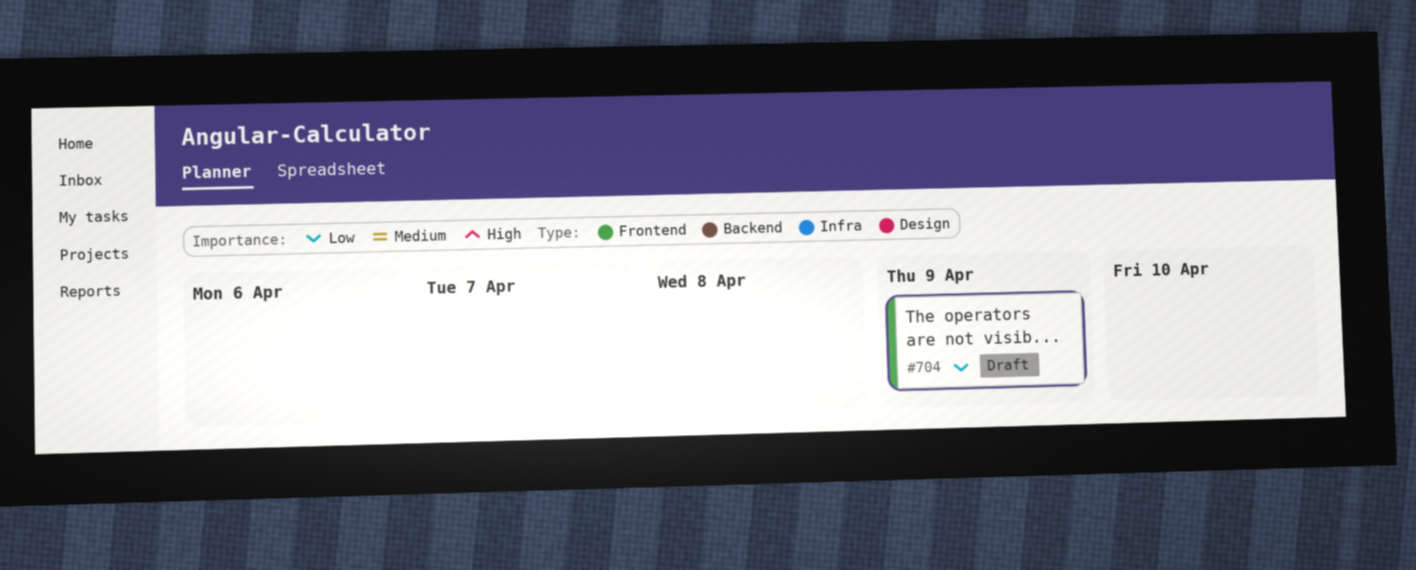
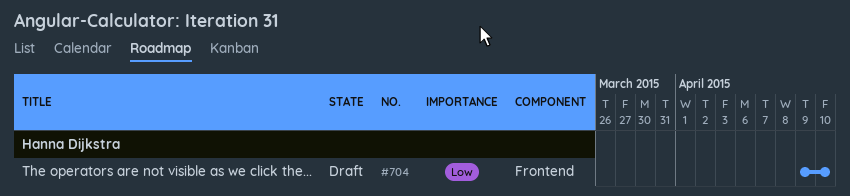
#704, due: Apr 9 -> Apr 10

